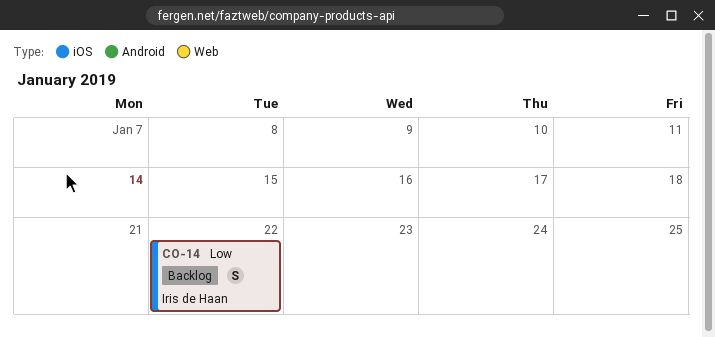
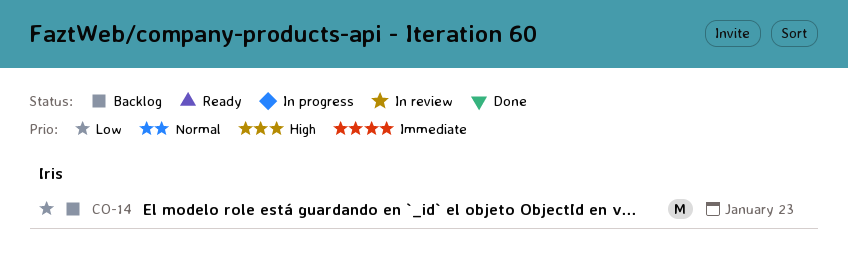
CO-14, estimate: S -> M
CO-14, due: Jan 22 -> Jan 23

